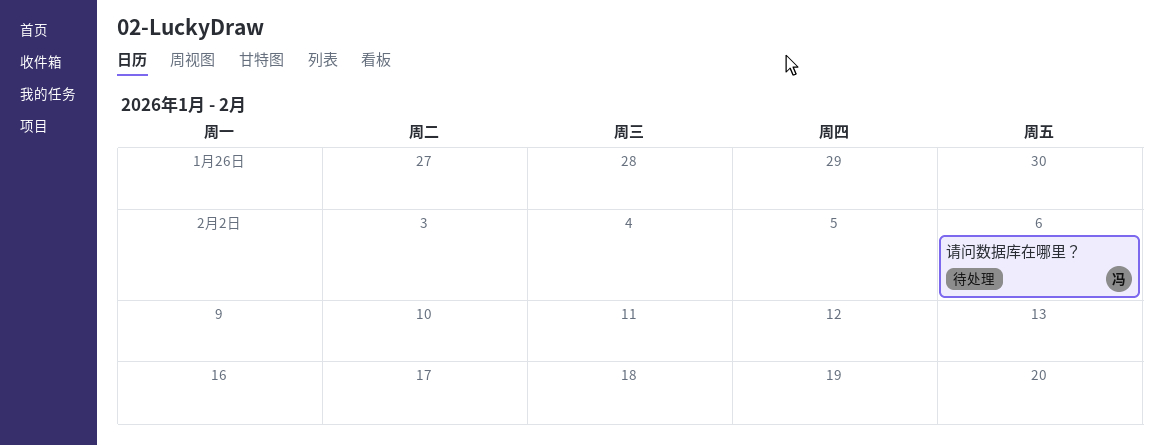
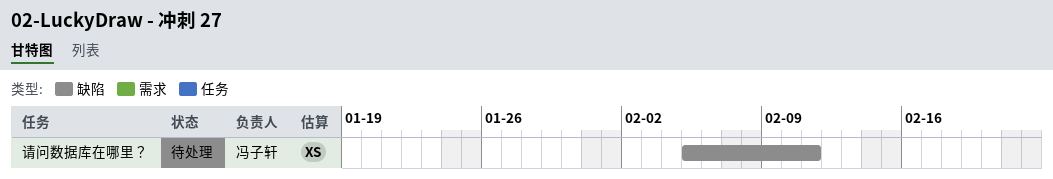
请问数据库在哪里？, due: Feb 6 -> Feb 11

